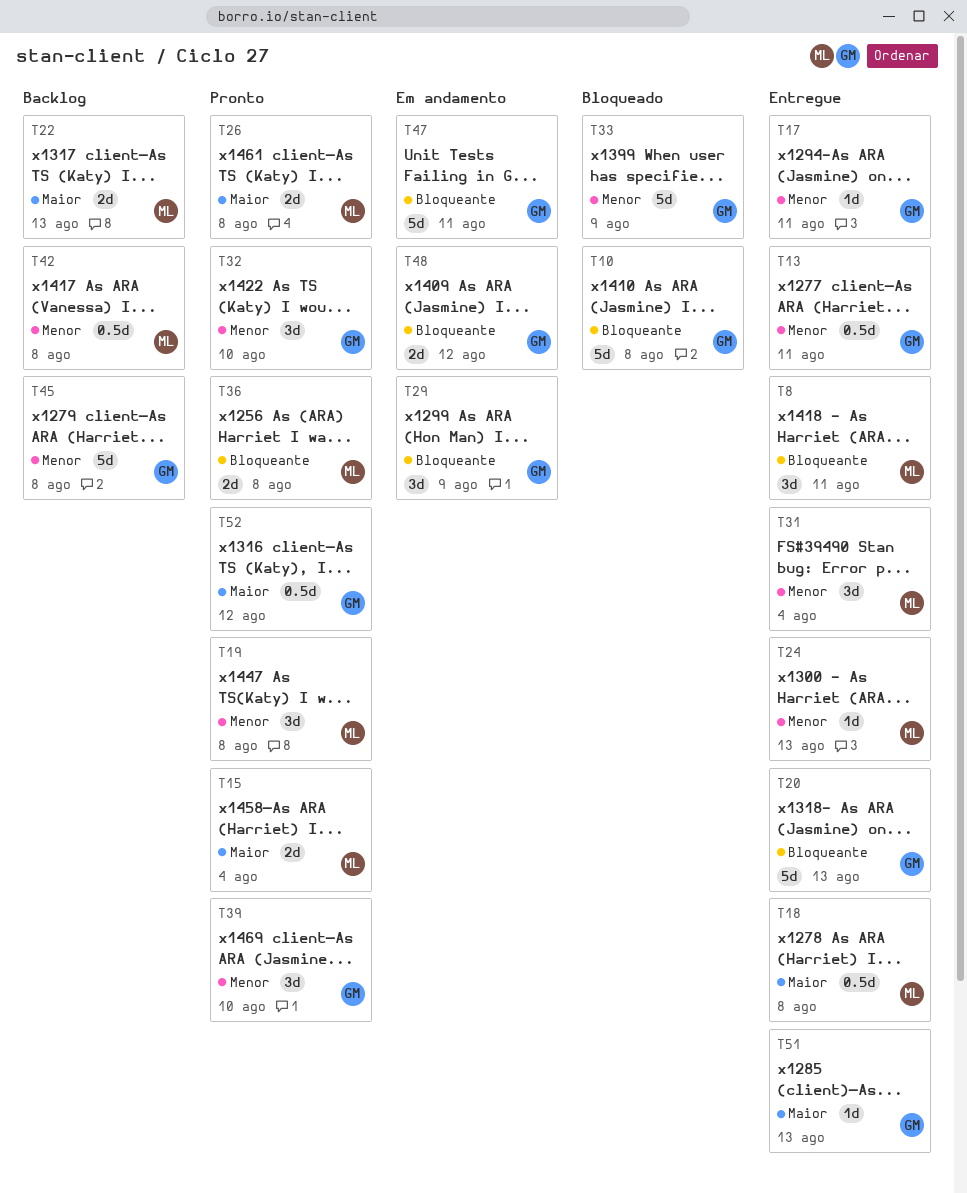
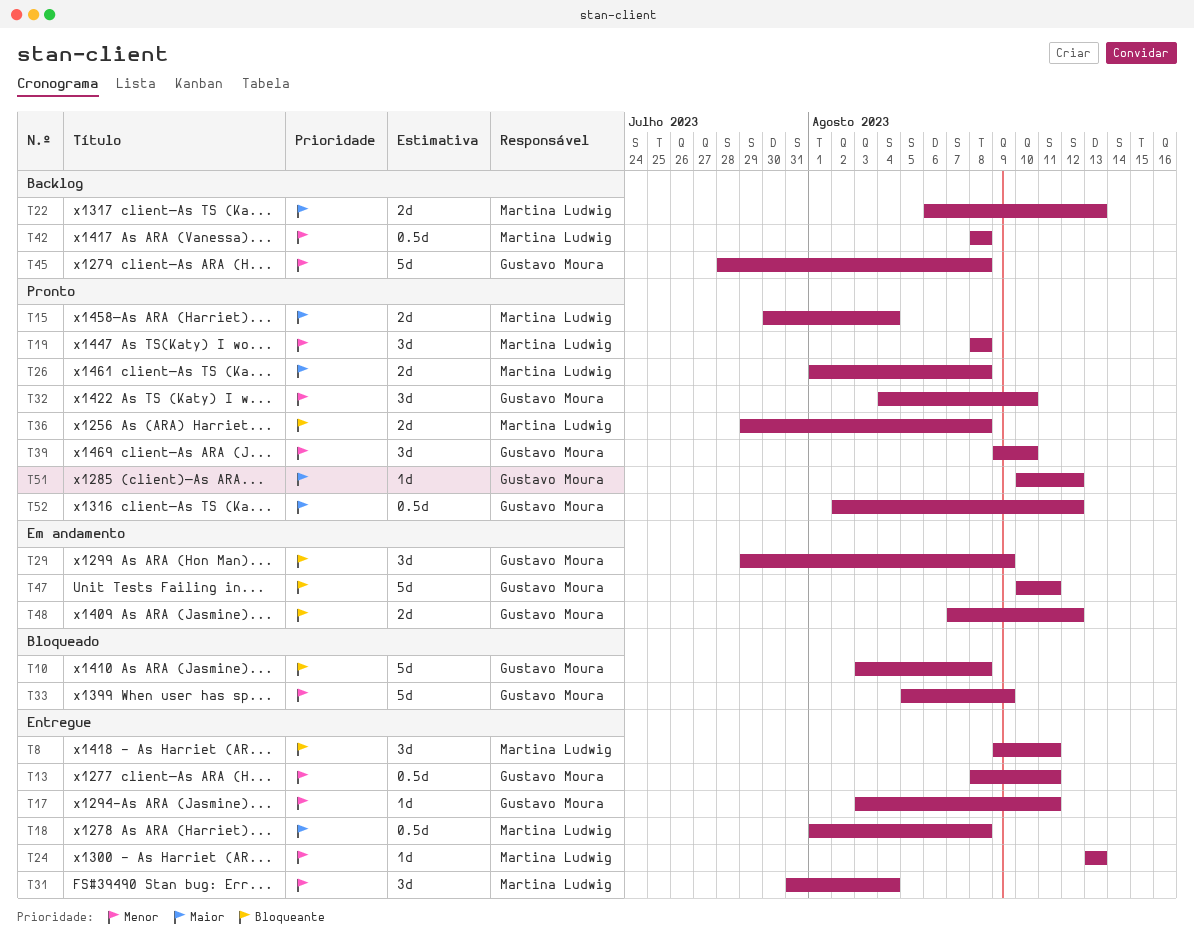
T20: present -> none
T51, status: Entregue -> Pronto
T51, due: Aug 13 -> Aug 12

